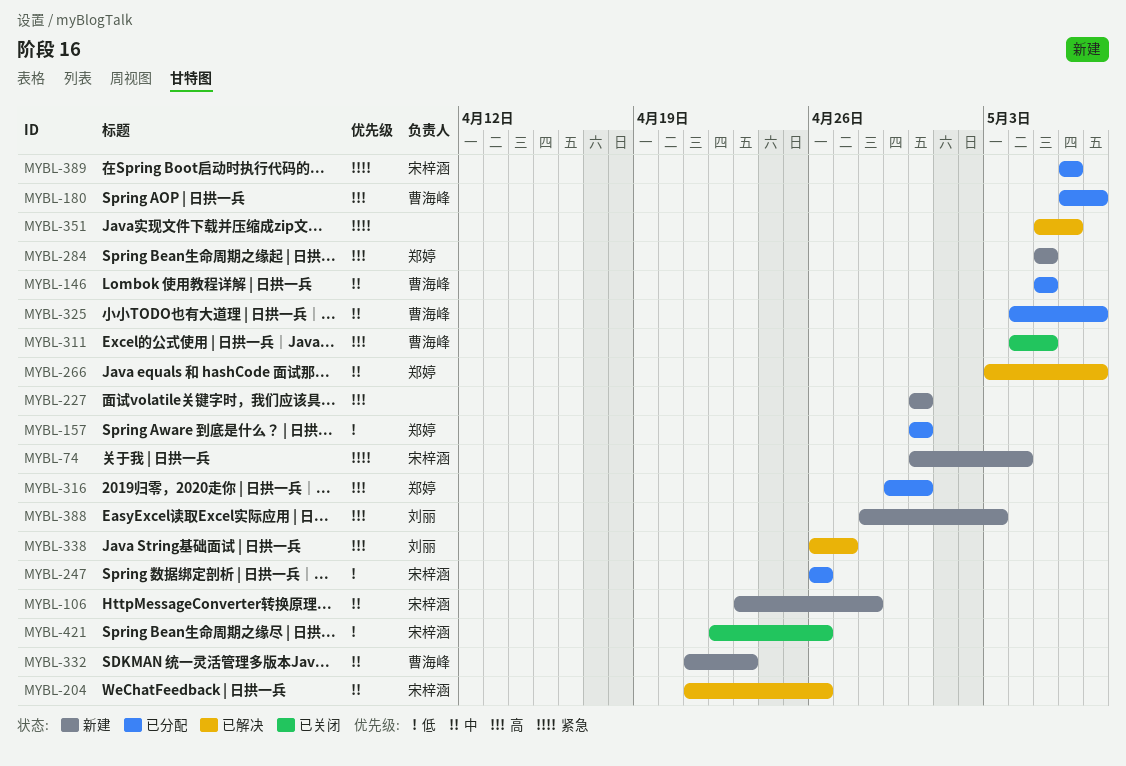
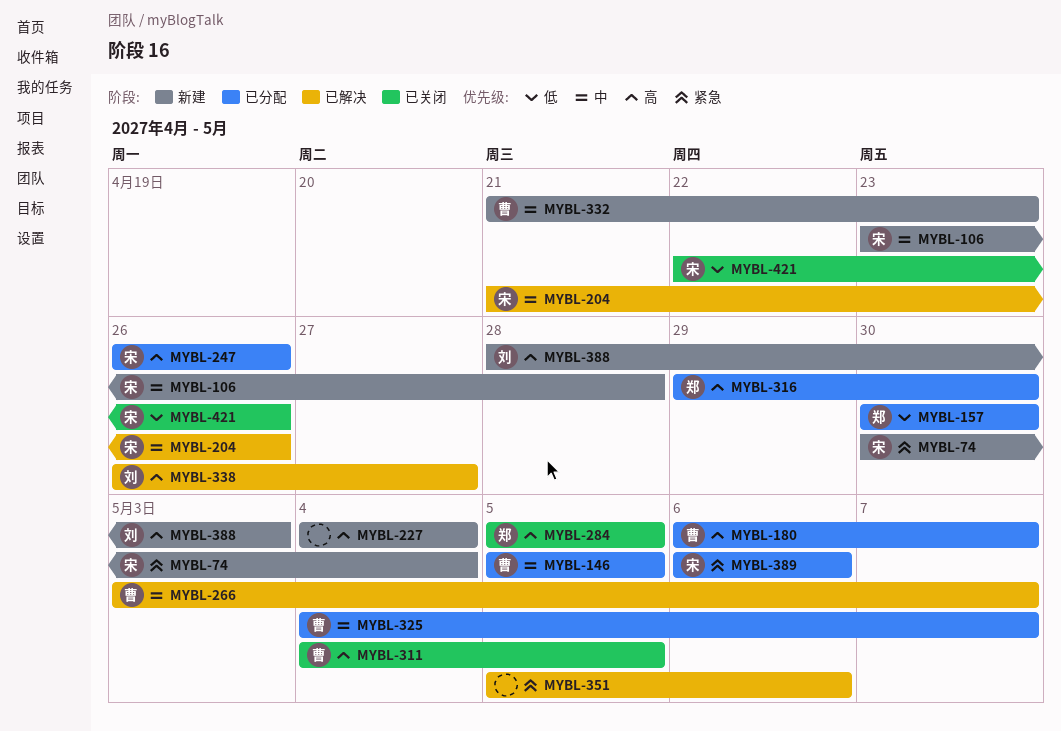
MYBL-227, start: Apr 30 -> May 4
MYBL-227, due: Apr 30 -> May 4
MYBL-247, priority: 低 -> 高
MYBL-266, owner: 郑婷 -> 曹海峰
MYBL-284, status: 新建 -> 已关闭

